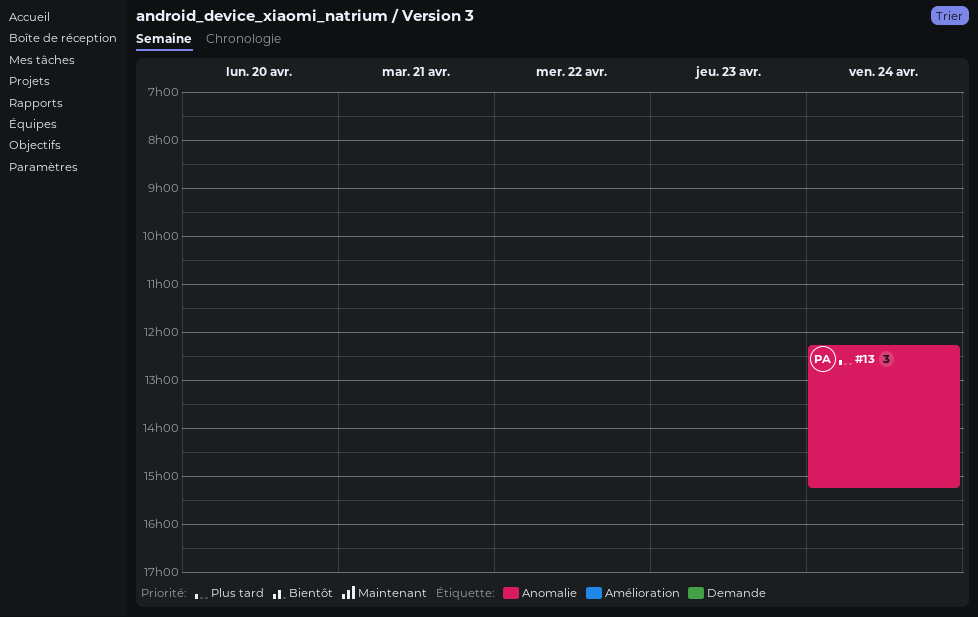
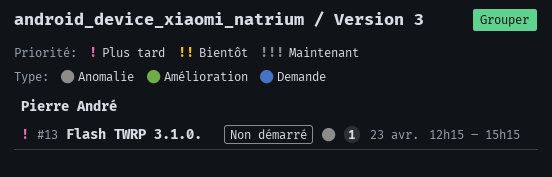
#13, estimate: 3 -> 1
#13, day: Apr 24 -> Apr 23

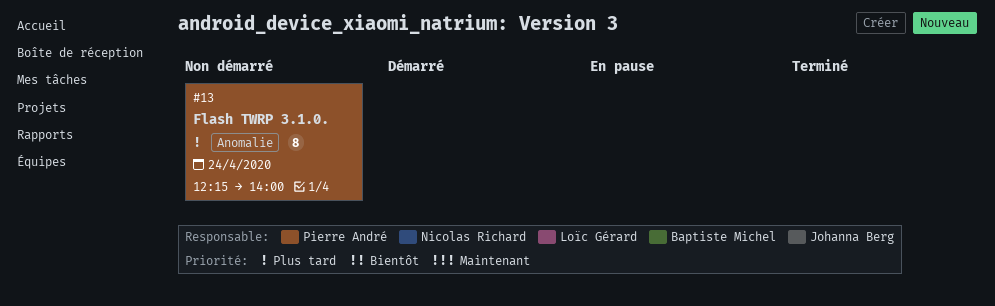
#13, estimate: 1 -> 8
#13, day: Apr 23 -> Apr 24
#13, ends: 15:15 -> 14:00

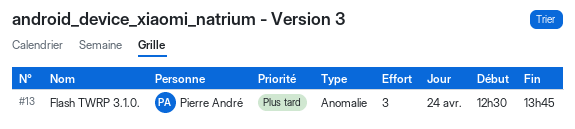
#13, estimate: 8 -> 3
#13, begins: 12:15 -> 12:30
#13, ends: 14:00 -> 13:45

